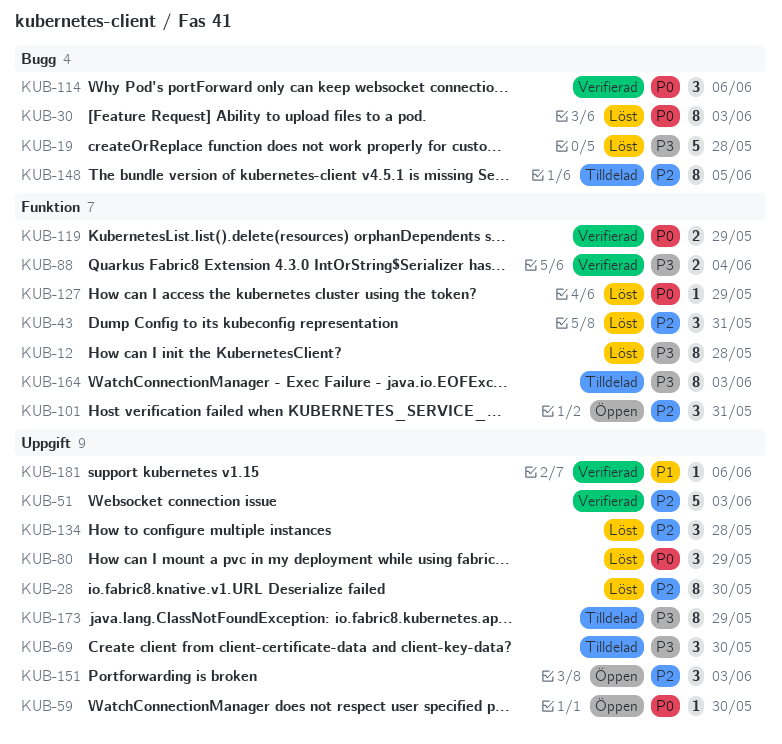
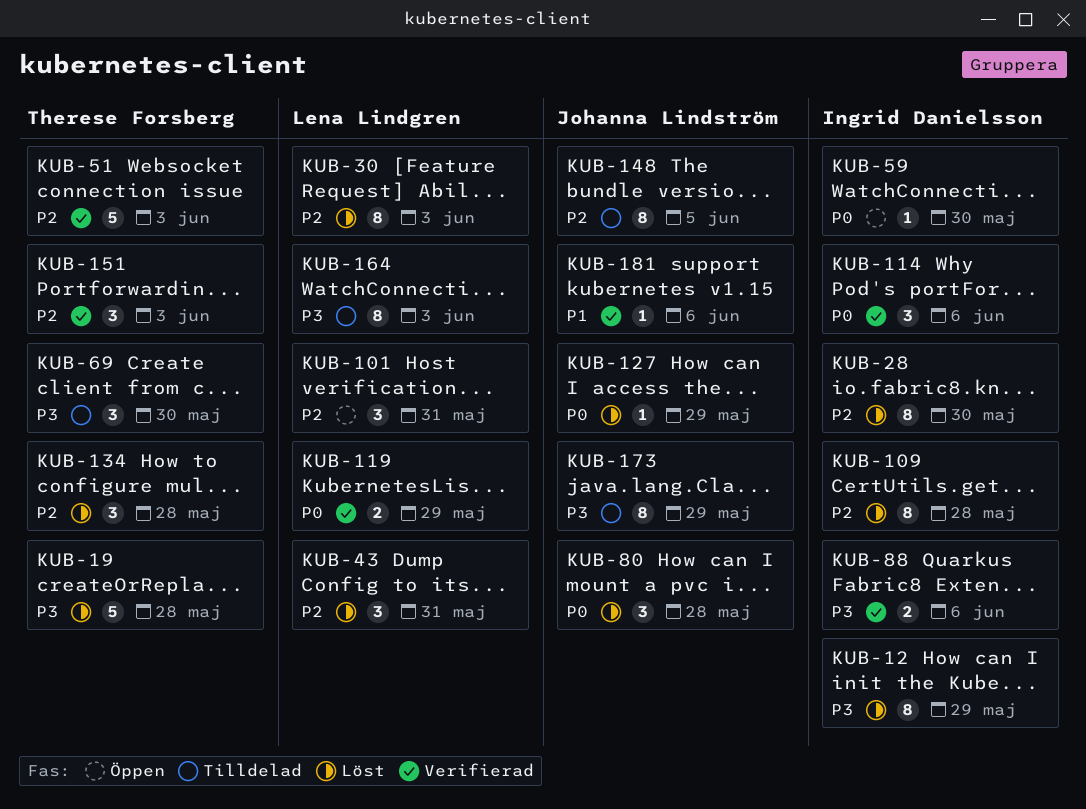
KUB-12, due: May 28 -> May 29
KUB-30, priority: P0 -> P2
KUB-80, due: May 29 -> May 28
KUB-88, due: Jun 4 -> Jun 6
KUB-109: none -> present
KUB-151, status: Öppen -> Verifierad

